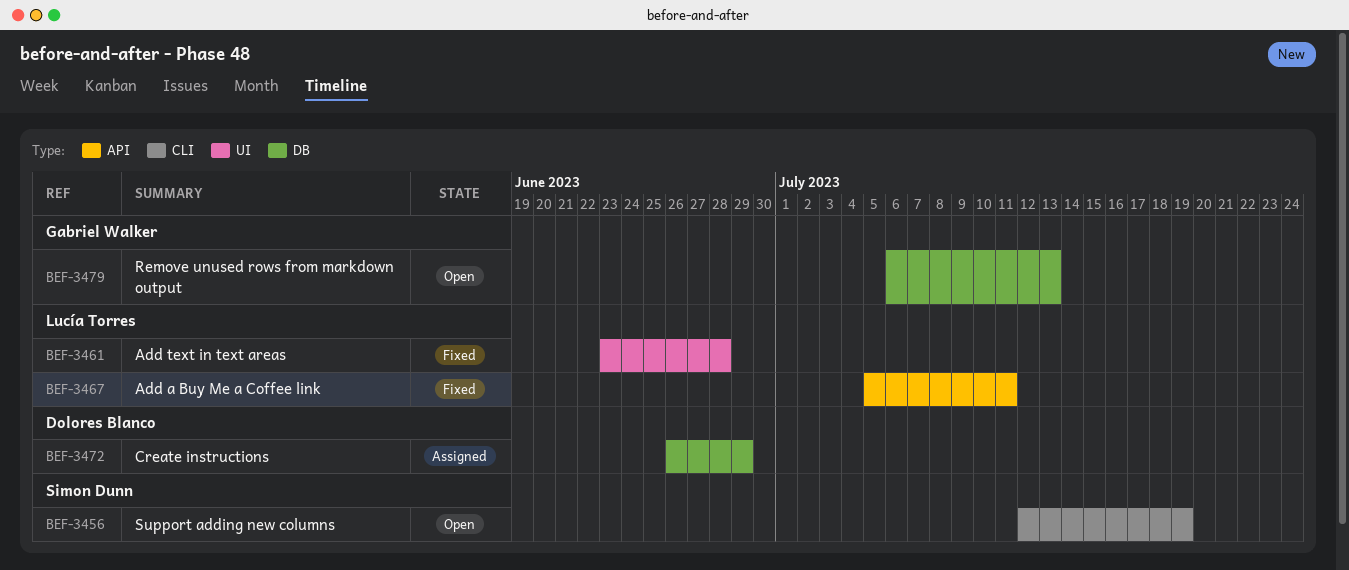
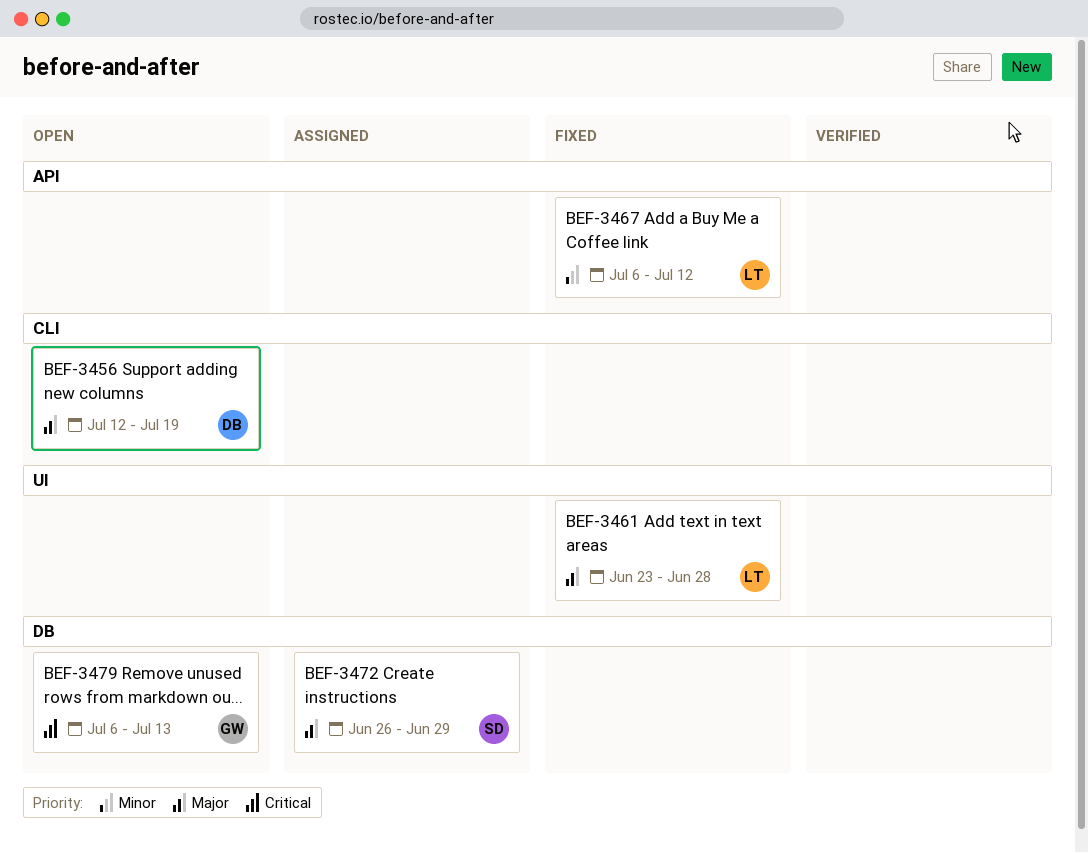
BEF-3456, owner: Simon Dunn -> Dolores Blanco
BEF-3467, start: Jul 5 -> Jul 6
BEF-3467, due: Jul 11 -> Jul 12
BEF-3472, owner: Dolores Blanco -> Simon Dunn

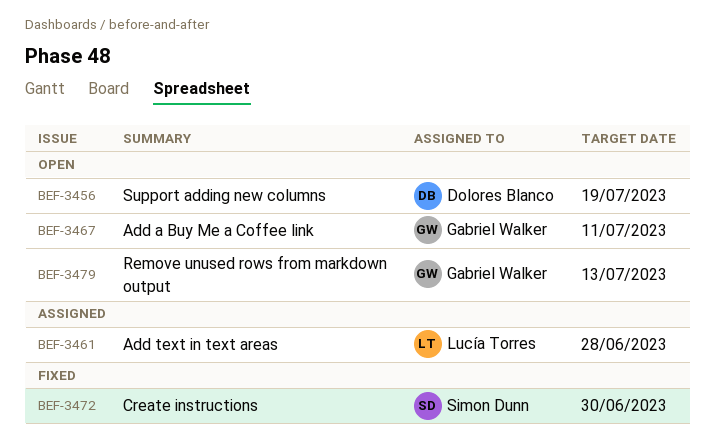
BEF-3461, status: Fixed -> Assigned
BEF-3467, status: Fixed -> Open
BEF-3467, owner: Lucía Torres -> Gabriel Walker
BEF-3467, due: Jul 12 -> Jul 11
BEF-3472, status: Assigned -> Fixed
BEF-3472, due: Jun 29 -> Jun 30

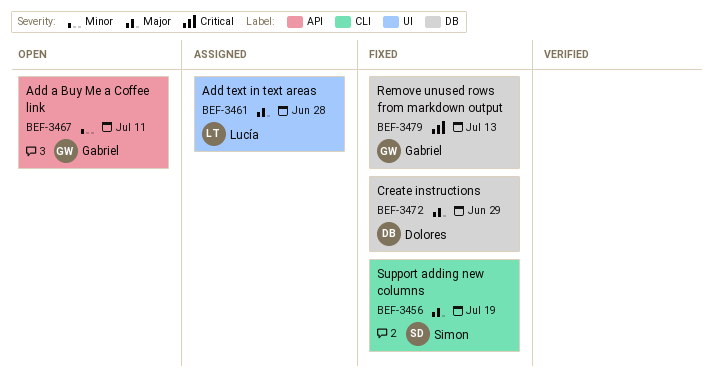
BEF-3456, status: Open -> Fixed
BEF-3456, owner: Dolores Blanco -> Simon Dunn
BEF-3472, owner: Simon Dunn -> Dolores Blanco
BEF-3472, due: Jun 30 -> Jun 29
BEF-3479, status: Open -> Fixed

